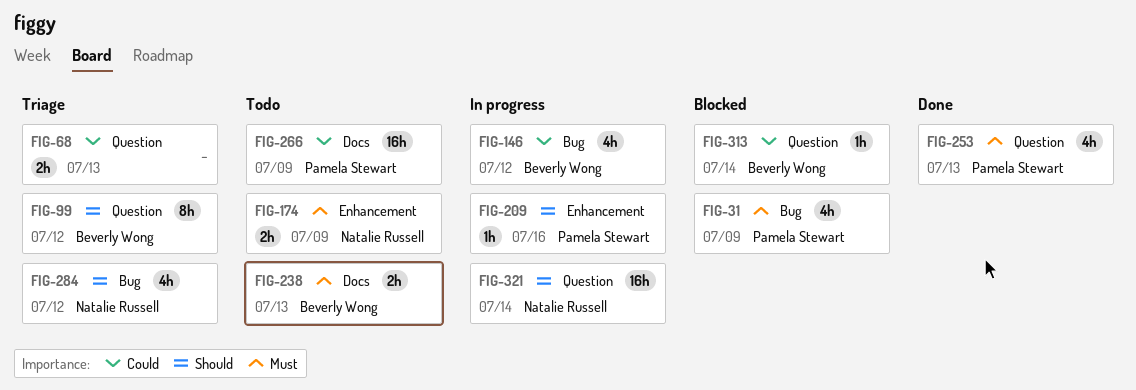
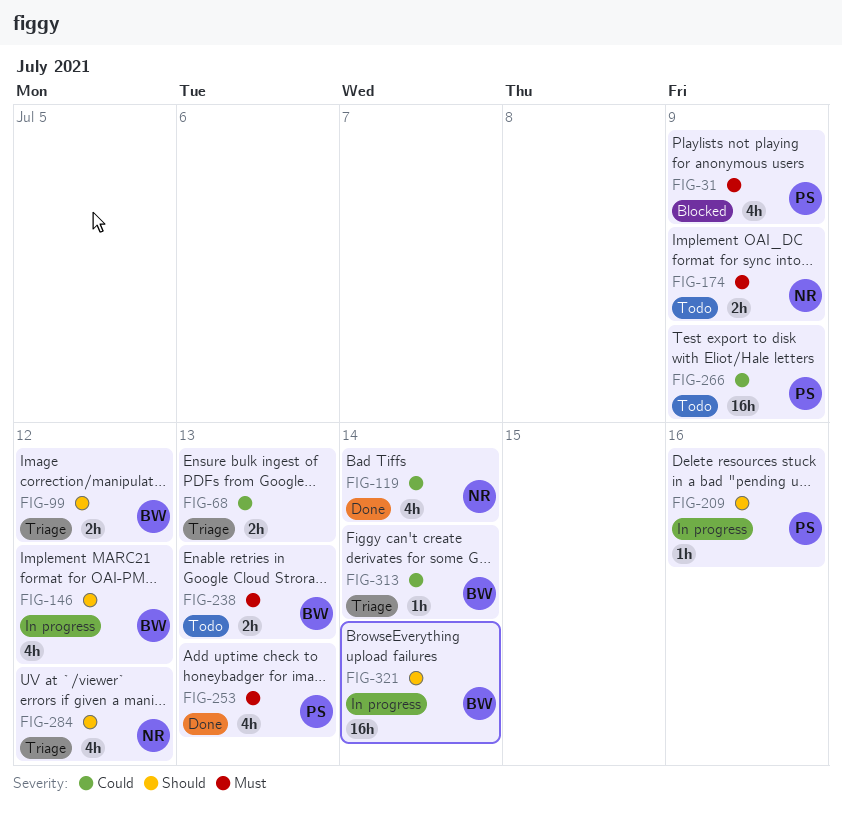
FIG-99, estimate: 8h -> 2h
FIG-119: none -> present
FIG-146, priority: Could -> Should
FIG-313, status: Blocked -> Triage
FIG-321, owner: Natalie Russell -> Beverly Wong

